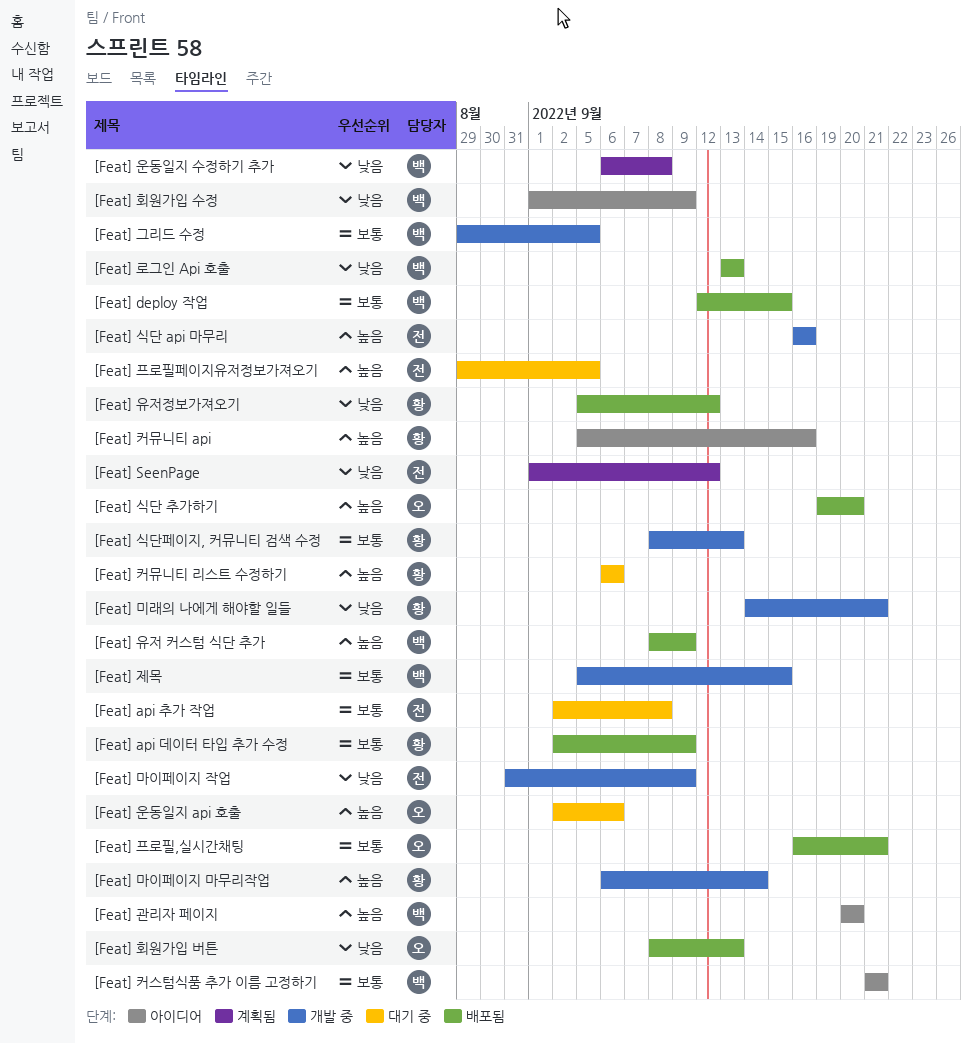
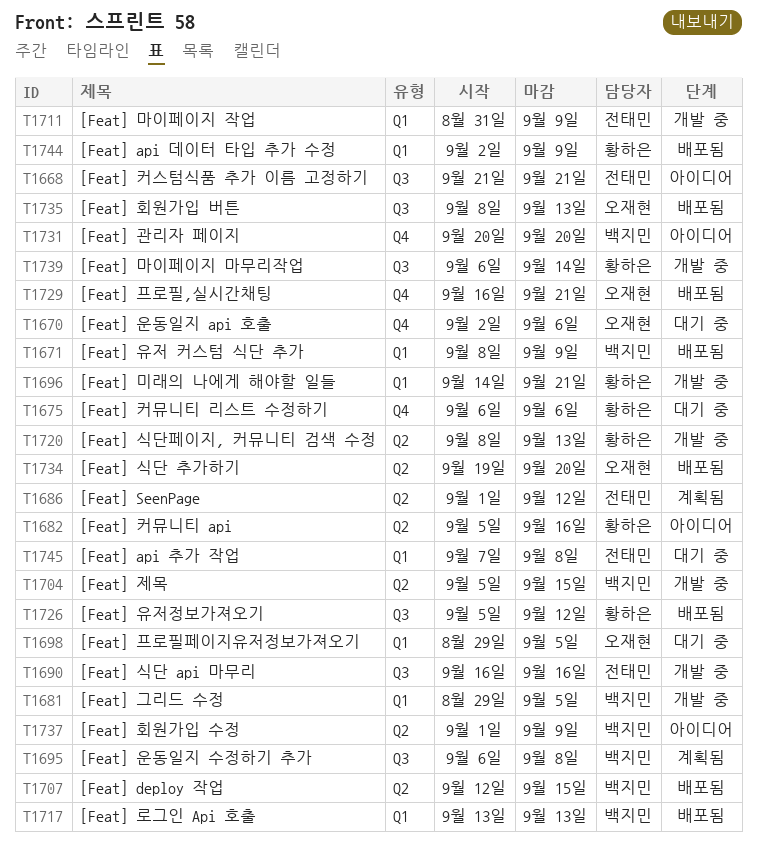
[Feat] api 추가 작업, start: Sep 2 -> Sep 7
[Feat] 커스텀식품 추가 이름 고정하기, owner: 백지민 -> 전태민
[Feat] 프로필페이지유저정보가져오기, owner: 전태민 -> 오재현

